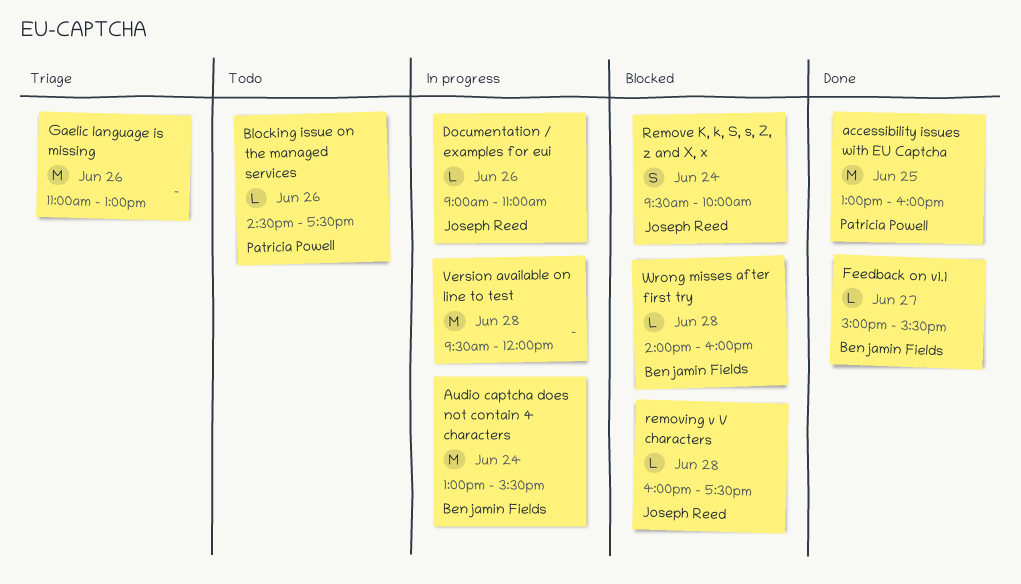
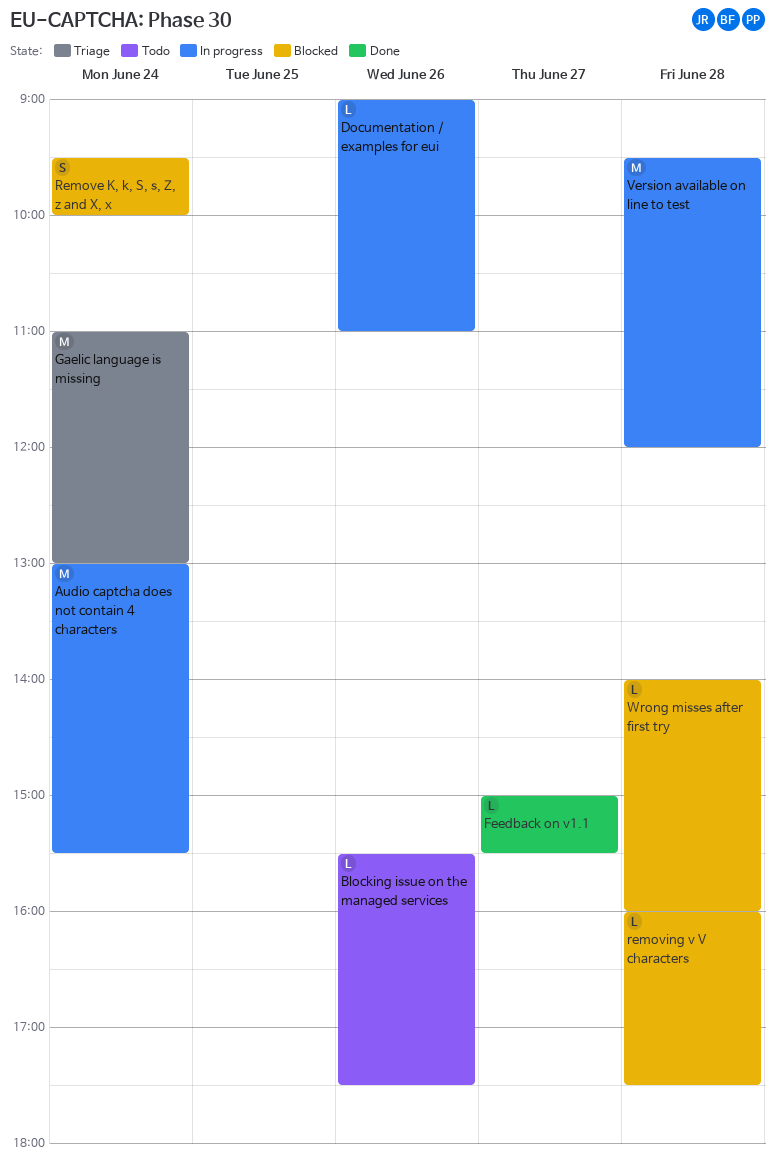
accessibility issues with EU Captcha: present -> none
Blocking issue on the managed services, begins: 14:30 -> 15:30
Gaelic language is missing, day: Jun 26 -> Jun 24

